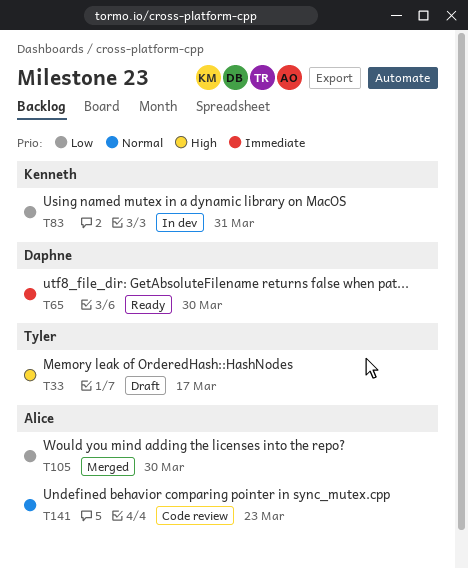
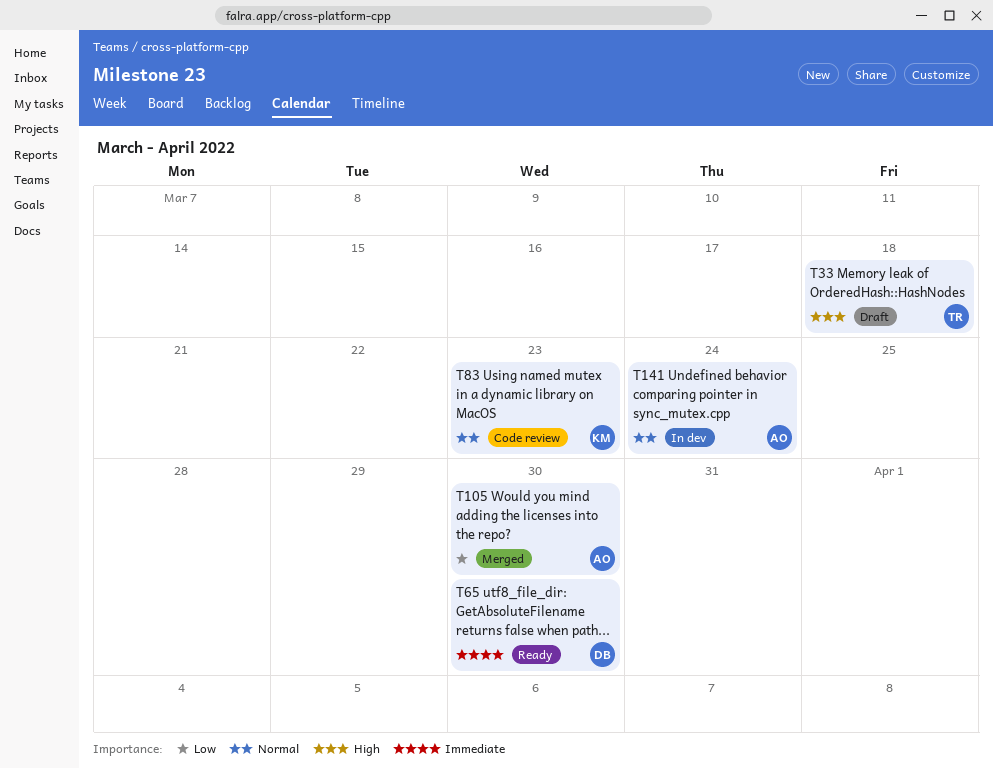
T33, due: Mar 17 -> Mar 18
T83, status: In dev -> Code review
T83, priority: Low -> Normal
T83, due: Mar 31 -> Mar 23
T141, status: Code review -> In dev
T141, due: Mar 23 -> Mar 24

